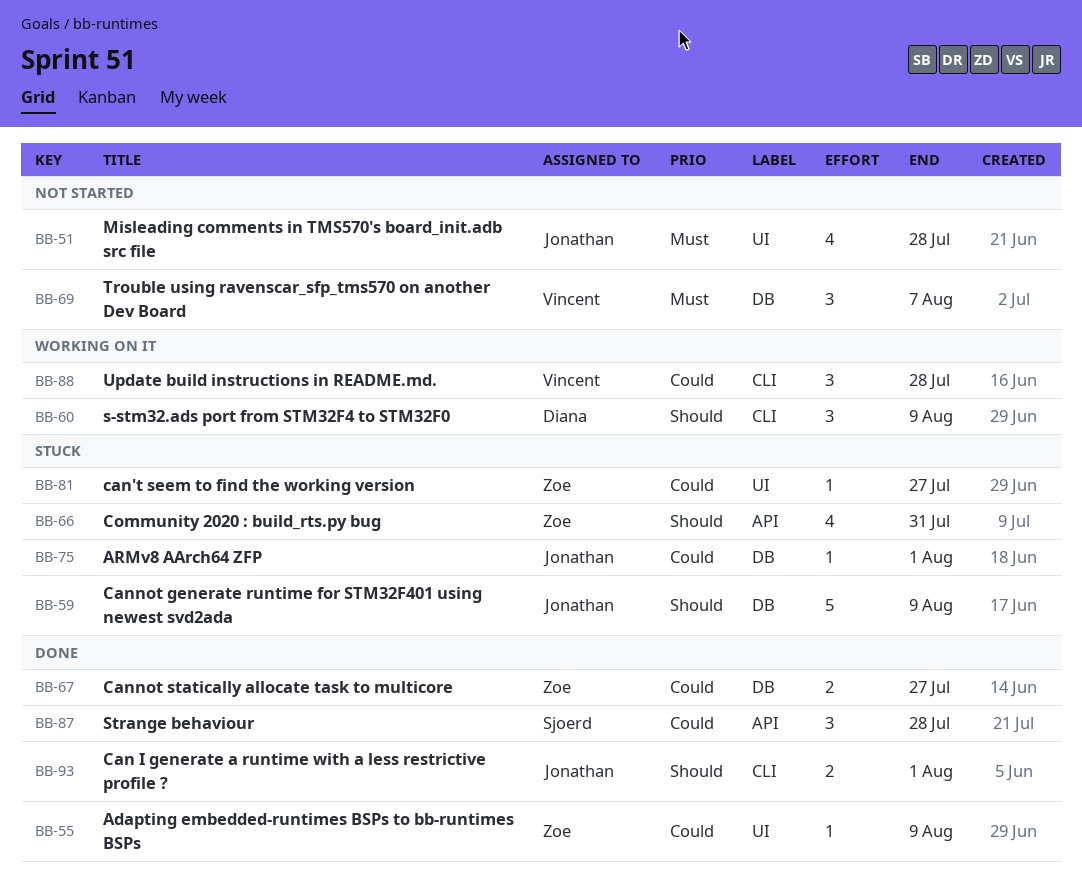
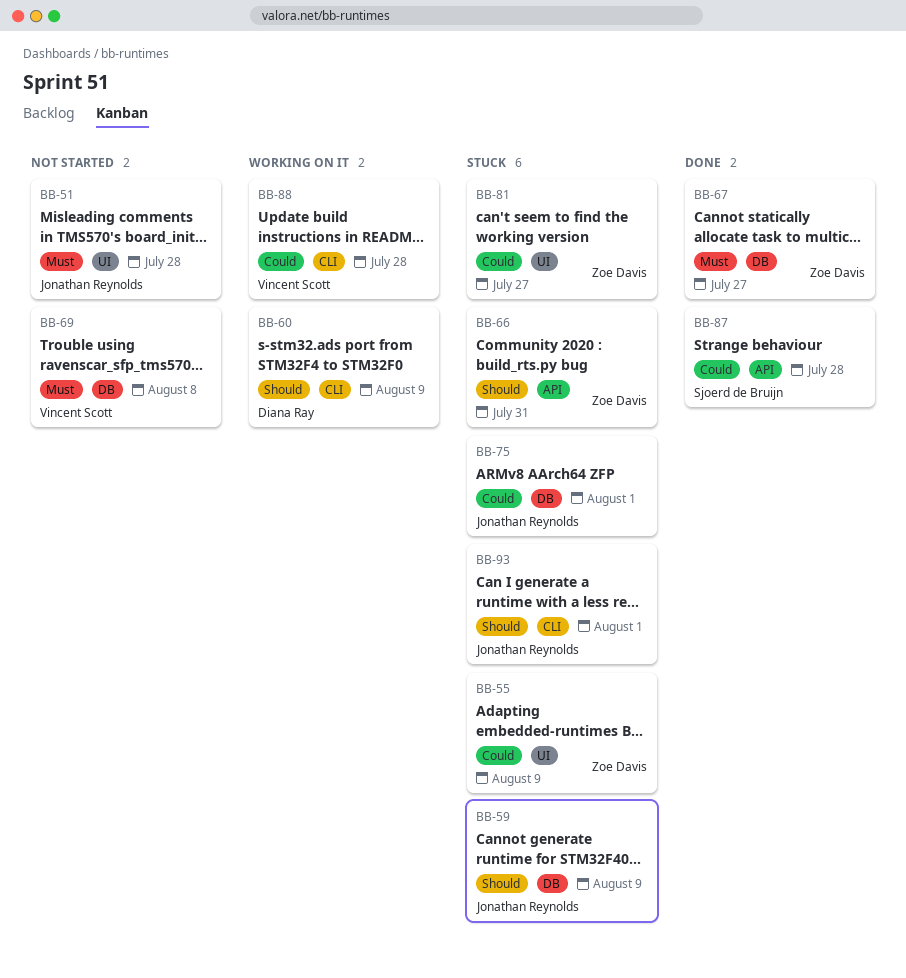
BB-55, status: Done -> Stuck
BB-67, priority: Could -> Must
BB-69, due: Aug 7 -> Aug 8
BB-93, status: Done -> Stuck

